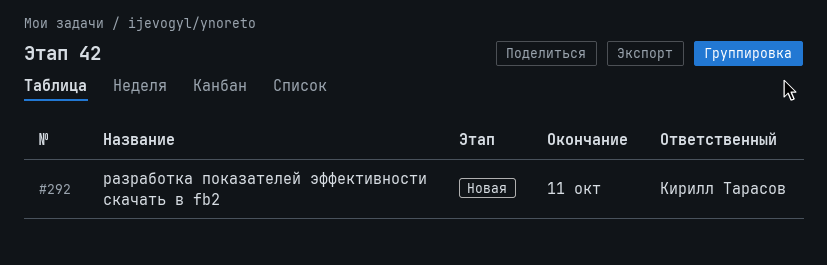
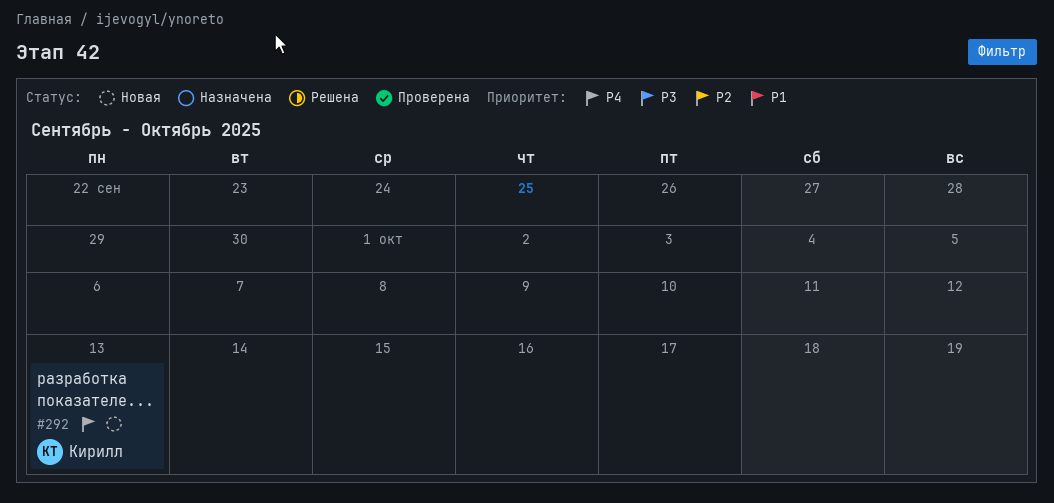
#292, due: Oct 11 -> Oct 13

